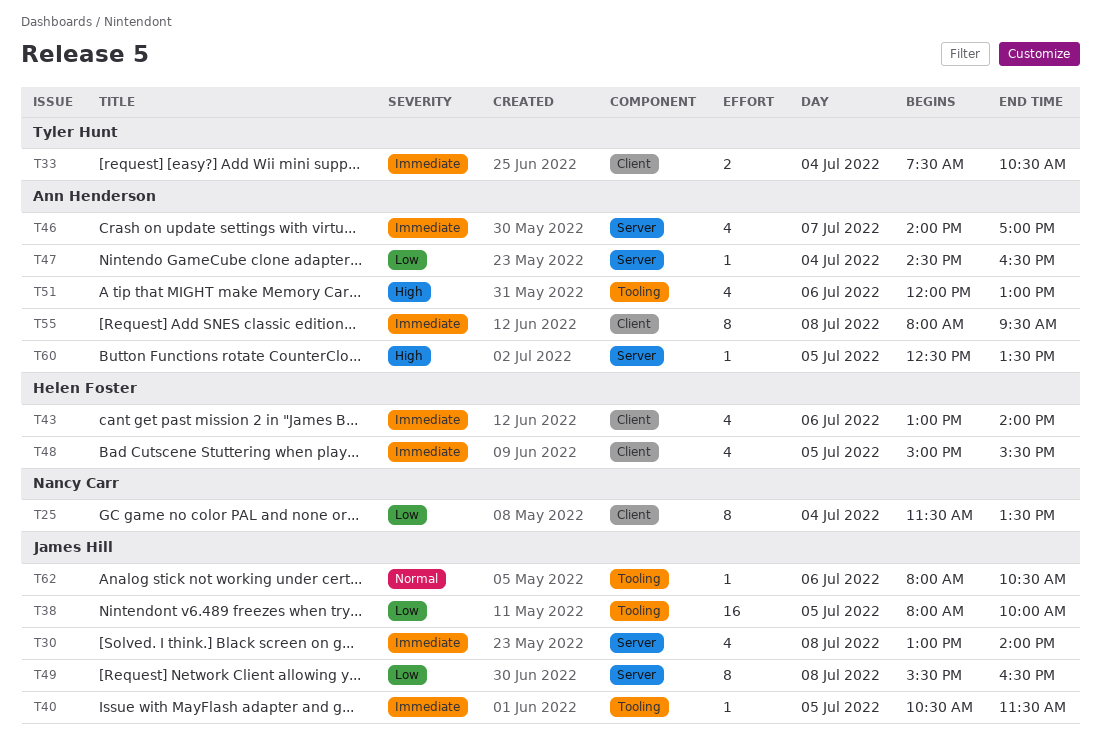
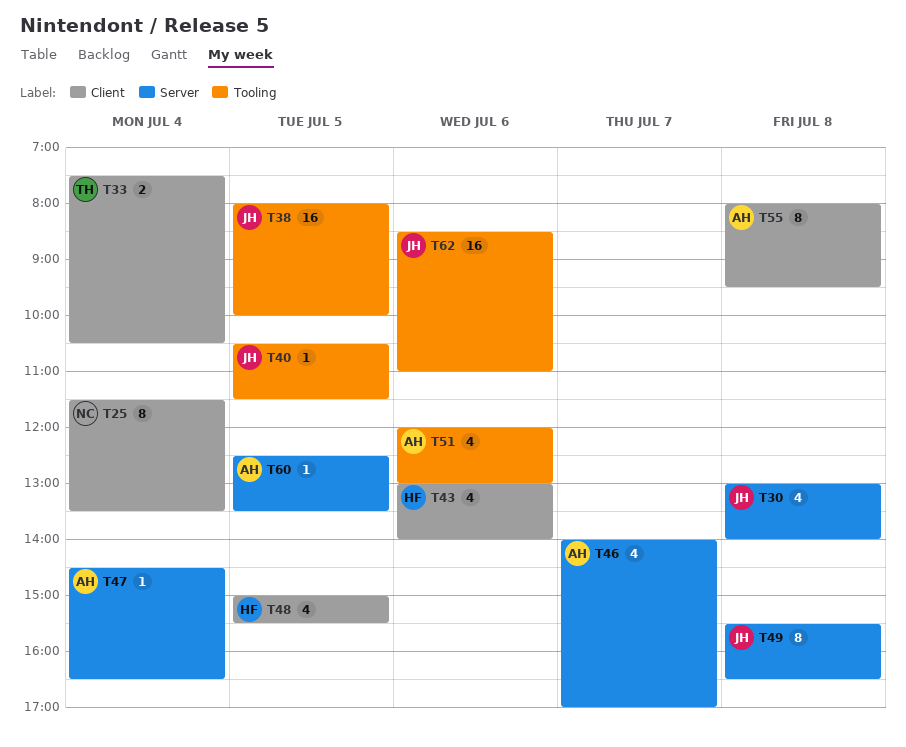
T62, estimate: 1 -> 16
T62, begins: 08:00 -> 08:30
T62, ends: 10:30 -> 11:00

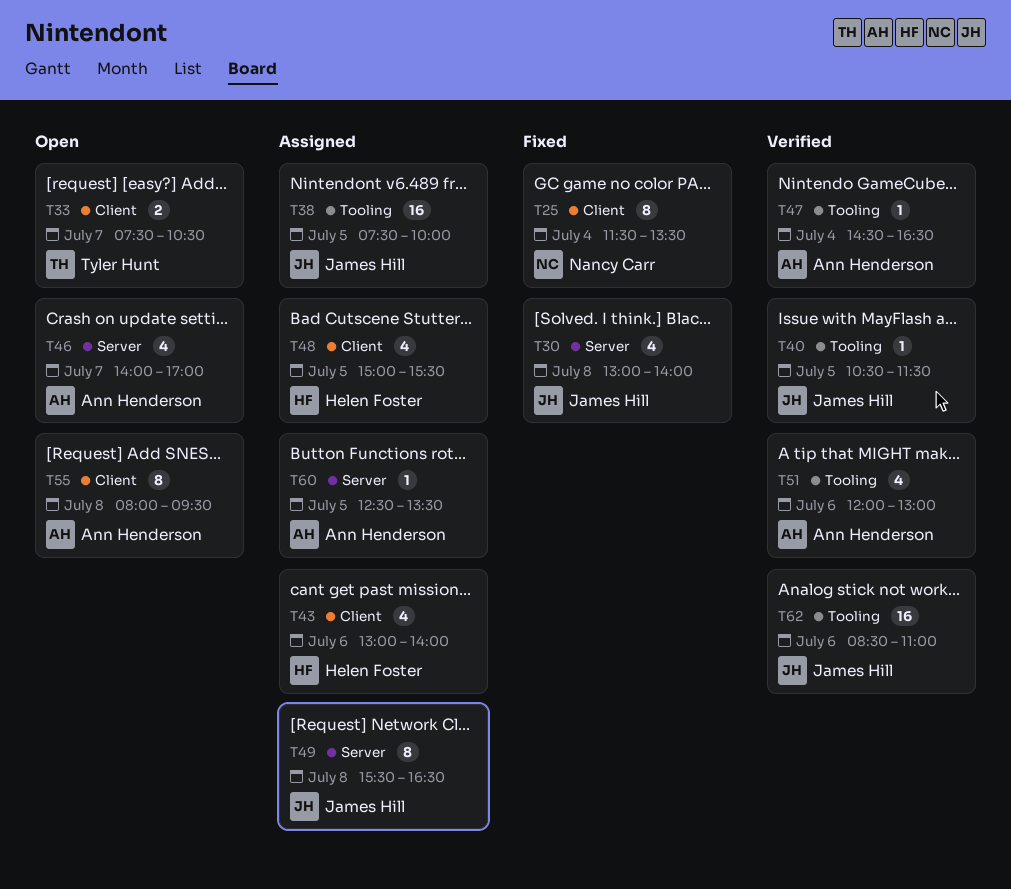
T33, day: Jul 4 -> Jul 7
T38, begins: 08:00 -> 07:30
T47, label: Server -> Tooling

